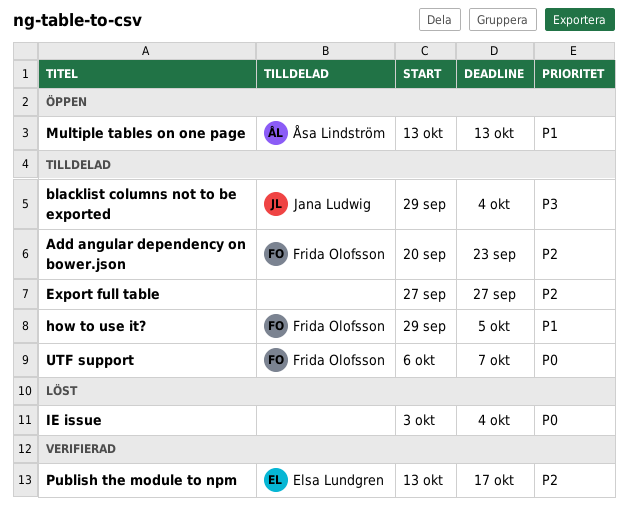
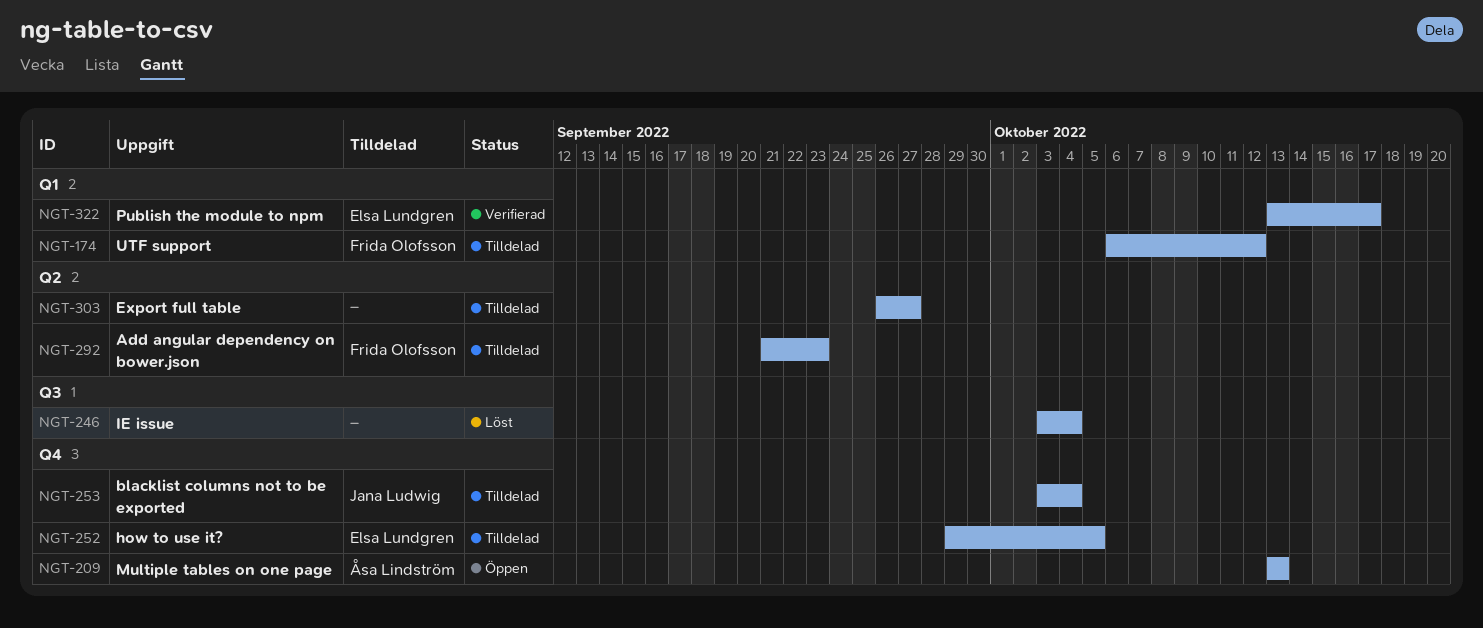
Add angular dependency on bower.json, start: Sep 20 -> Sep 21
blacklist columns not to be exported, start: Sep 29 -> Oct 3
Export full table, start: Sep 27 -> Sep 26
how to use it?, owner: Frida Olofsson -> Elsa Lundgren
UTF support, due: Oct 7 -> Oct 12

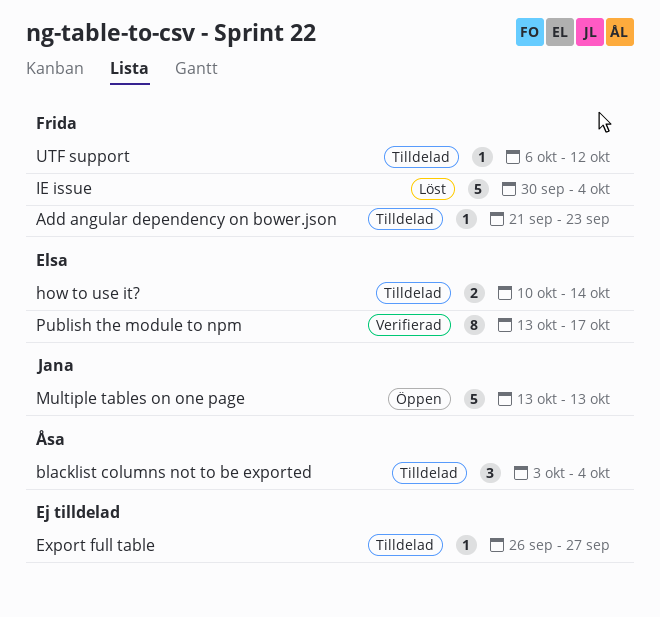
blacklist columns not to be exported, owner: Jana Ludwig -> Åsa Lindström
how to use it?, start: Sep 29 -> Oct 10
how to use it?, due: Oct 5 -> Oct 14
IE issue, owner: none -> Frida Olofsson
IE issue, start: Oct 3 -> Sep 30
Multiple tables on one page, owner: Åsa Lindström -> Jana Ludwig

